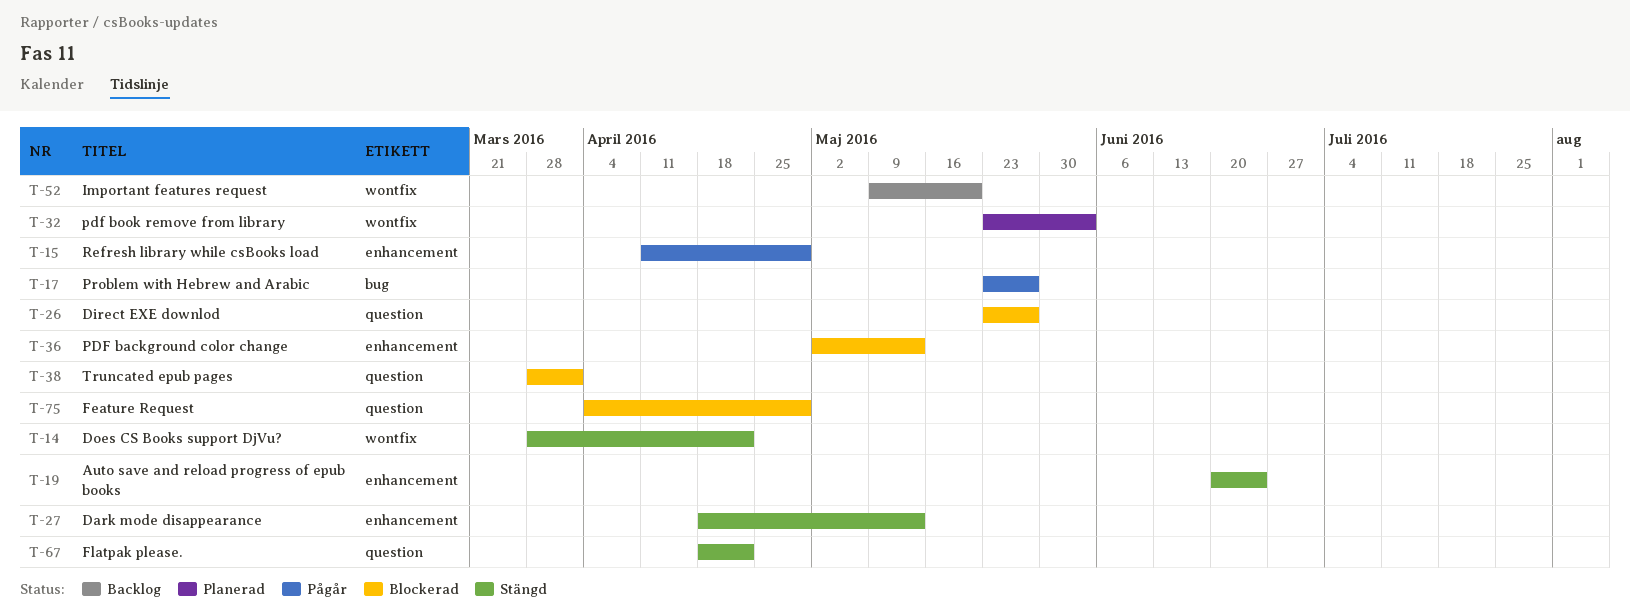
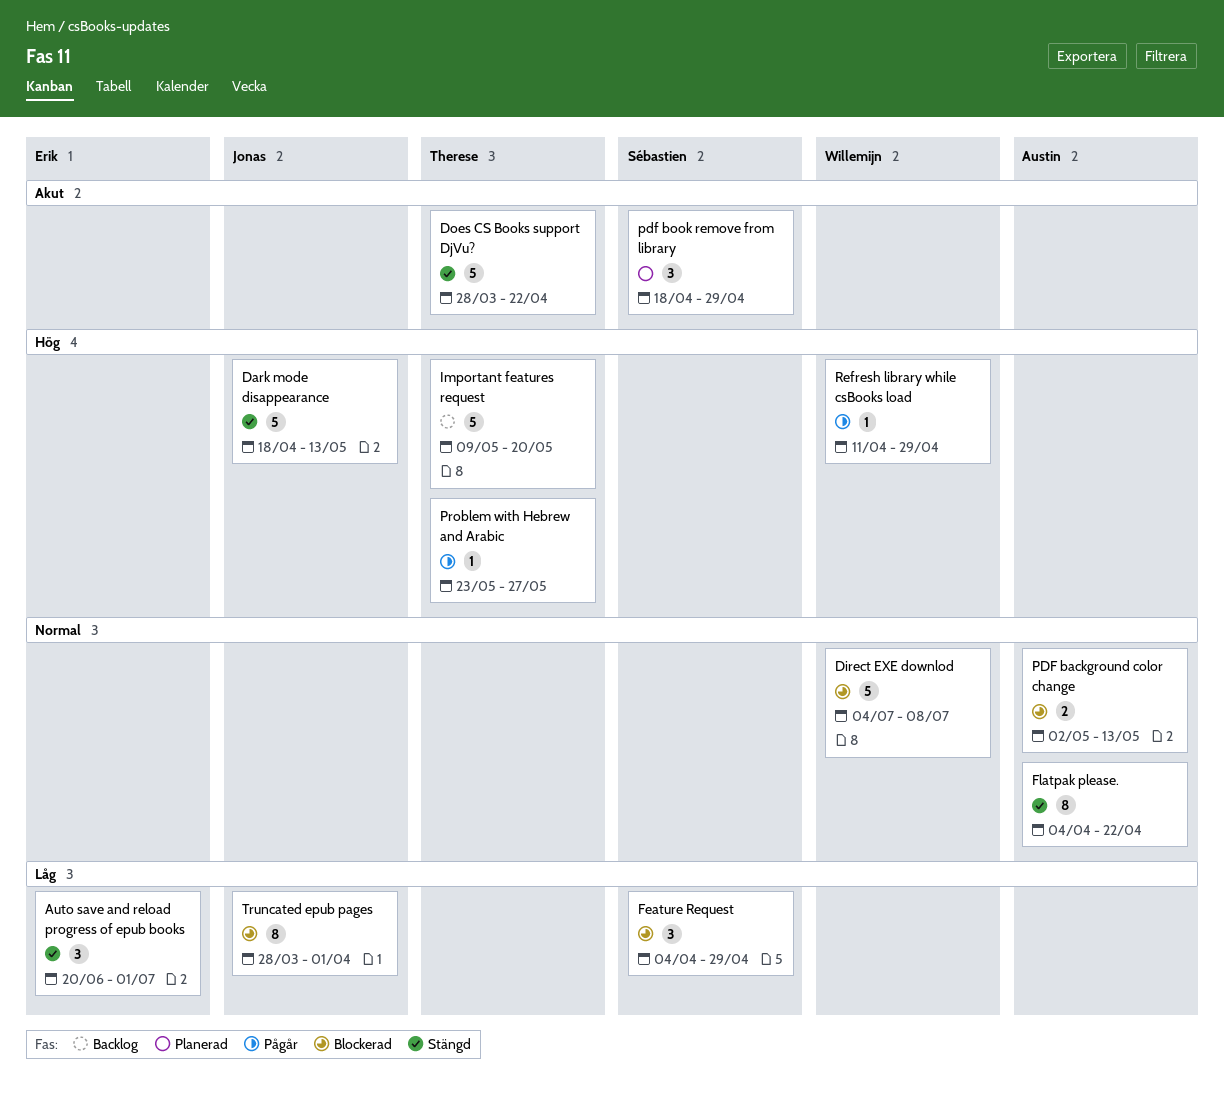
Auto save and reload progress of epub books, due: Jun 24 -> Jul 1
Direct EXE downlod, start: May 23 -> Jul 4
Direct EXE downlod, due: May 27 -> Jul 8
Flatpak please., start: Apr 18 -> Apr 4
pdf book remove from library, start: May 23 -> Apr 18
pdf book remove from library, due: Jun 3 -> Apr 29

